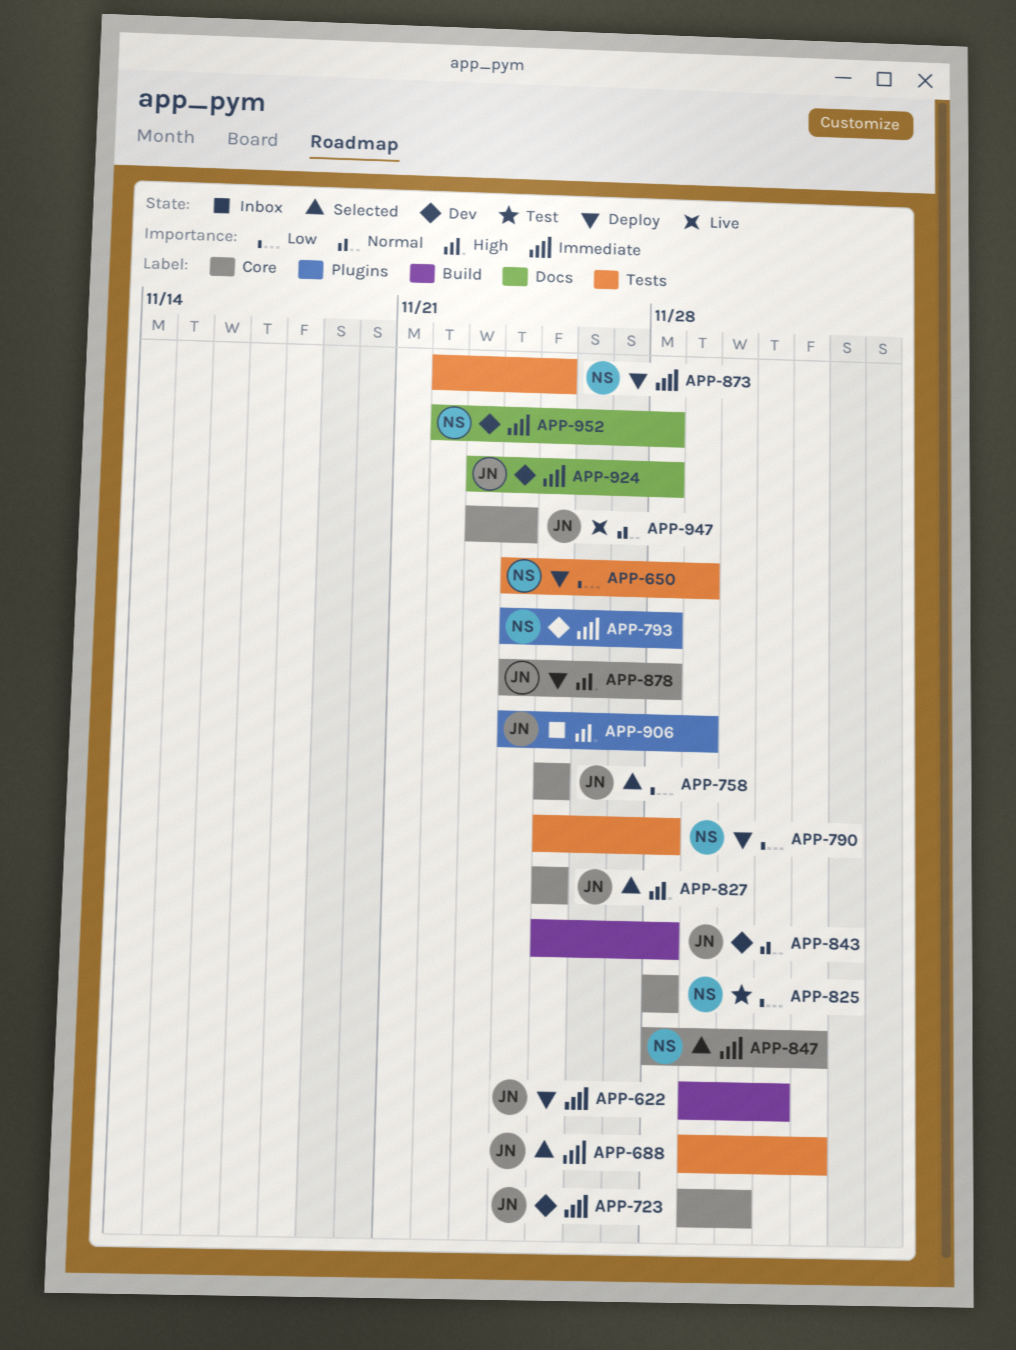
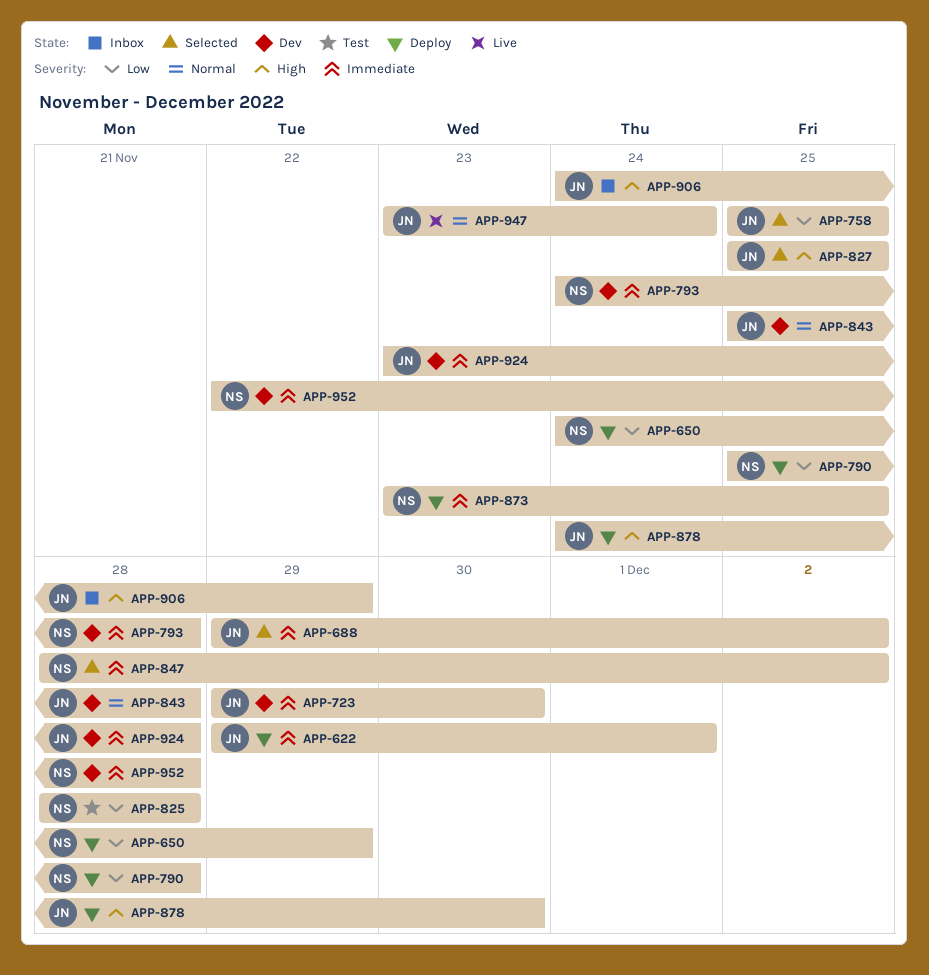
APP-873, start: Nov 22 -> Nov 23
APP-878, due: Nov 28 -> Nov 30

